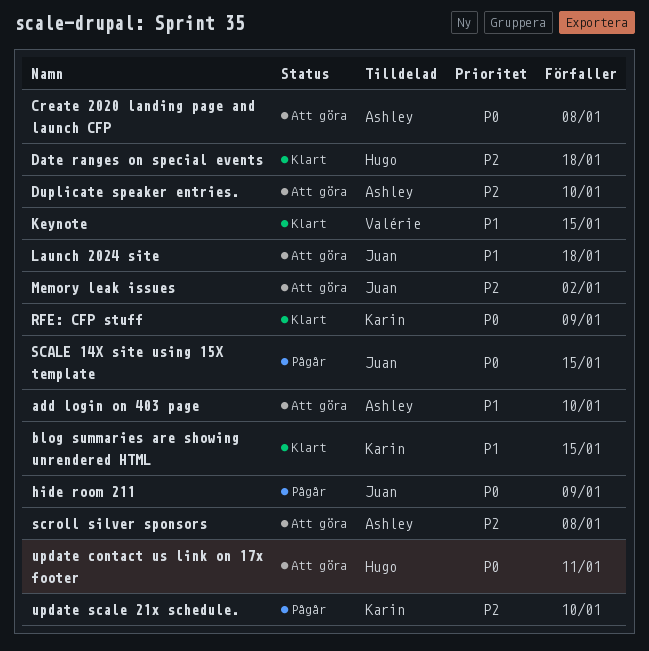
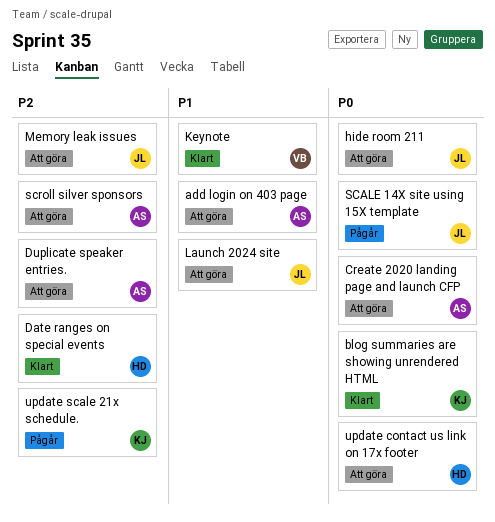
blog summaries are showing unrendered HTML, priority: P1 -> P0
hide room 211, status: Pågår -> Att göra
RFE: CFP stuff: present -> none

